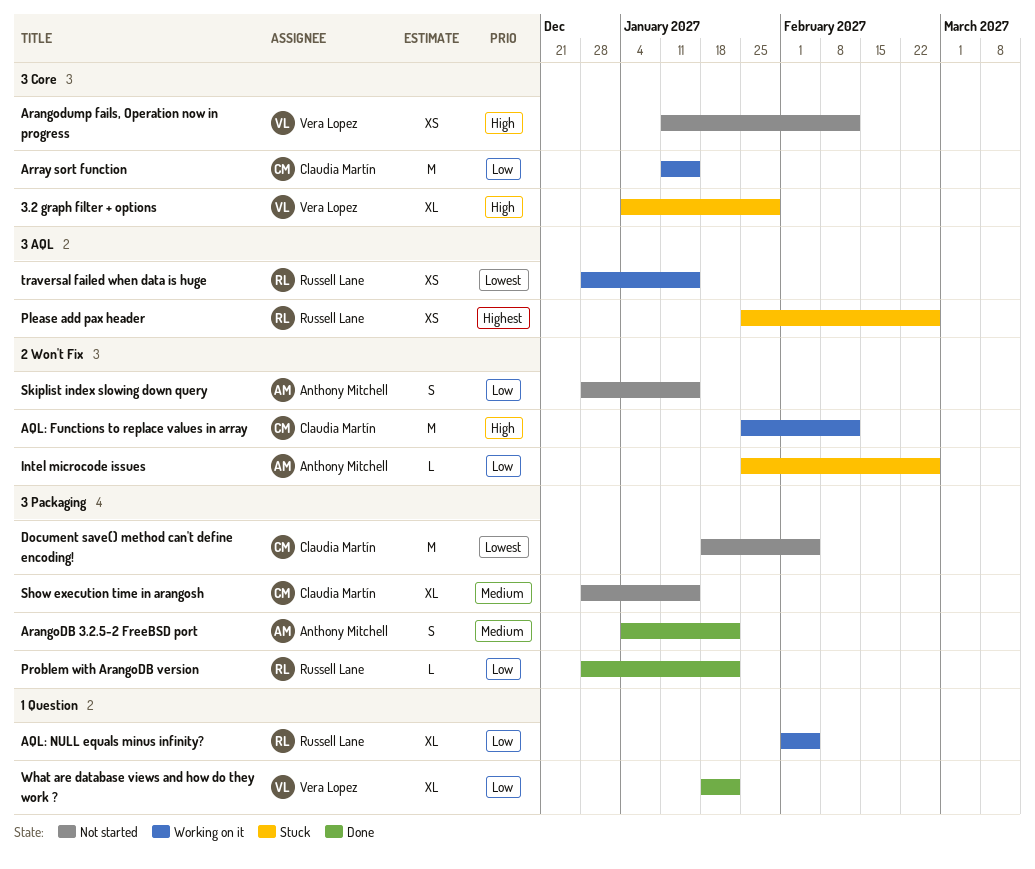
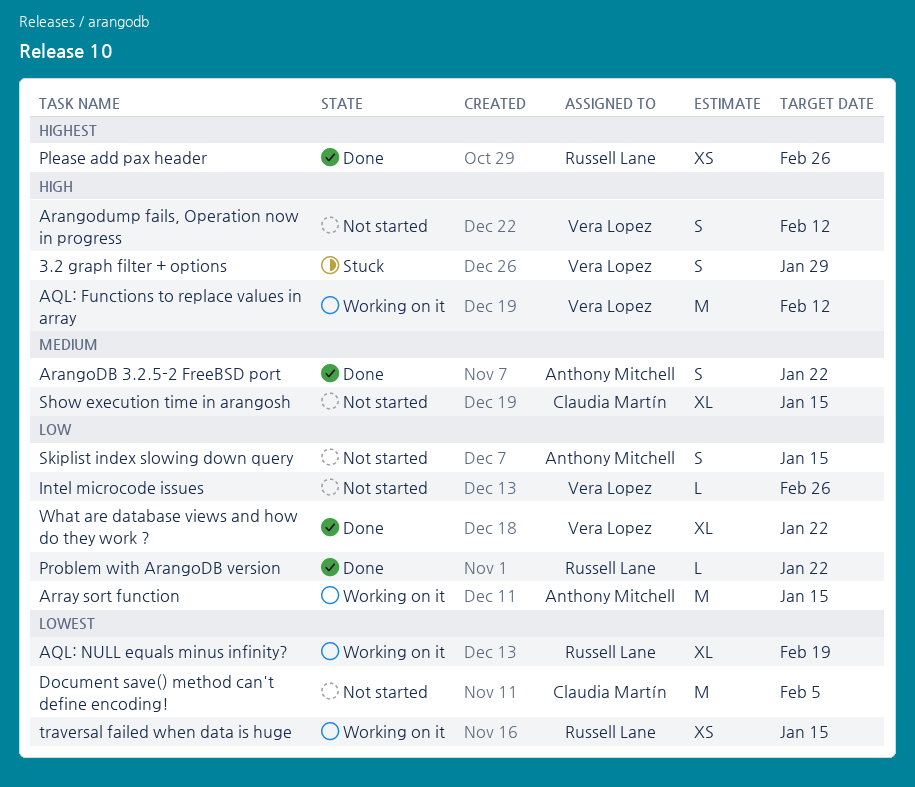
3.2 graph filter + options, estimate: XL -> S
AQL: Functions to replace values in array, owner: Claudia Martín -> Vera Lopez
AQL: NULL equals minus infinity?, priority: Low -> Lowest
AQL: NULL equals minus infinity?, due: Feb 5 -> Feb 19
Arangodump fails, Operation now in progress, estimate: XS -> S
Array sort function, owner: Claudia Martín -> Anthony Mitchell
Intel microcode issues, status: Stuck -> Not started
Intel microcode issues, owner: Anthony Mitchell -> Vera Lopez
Please add pax header, status: Stuck -> Done

